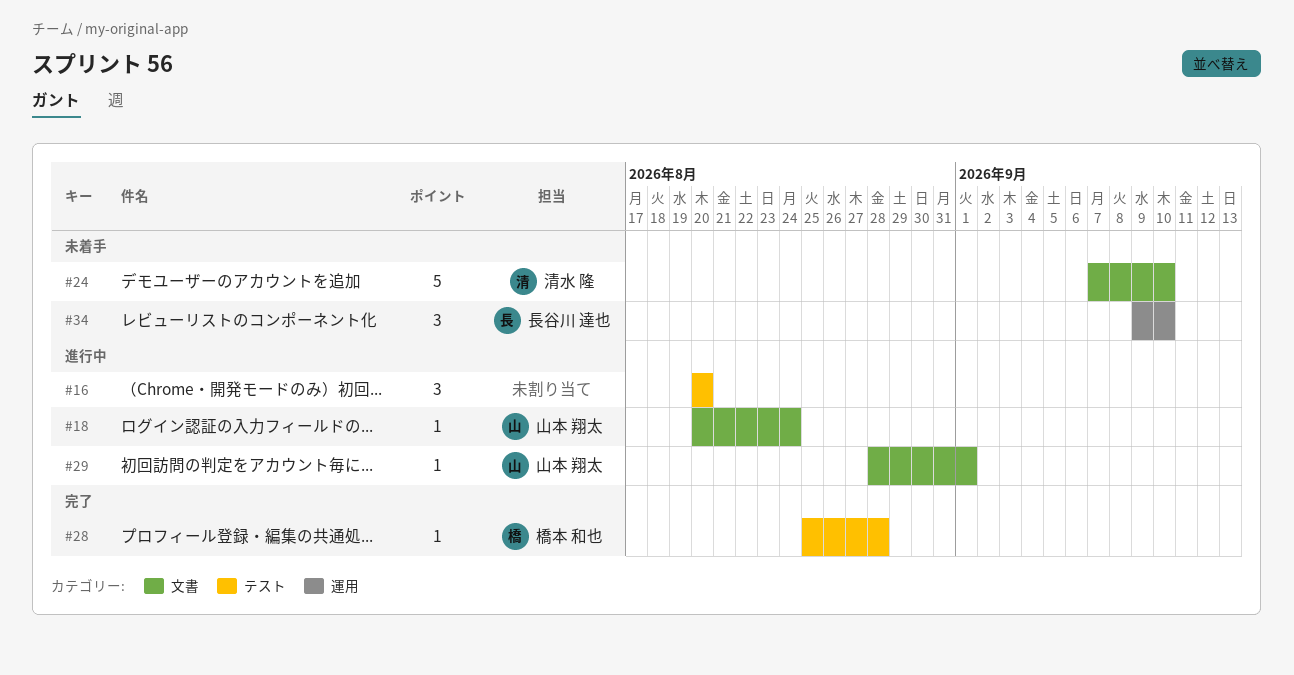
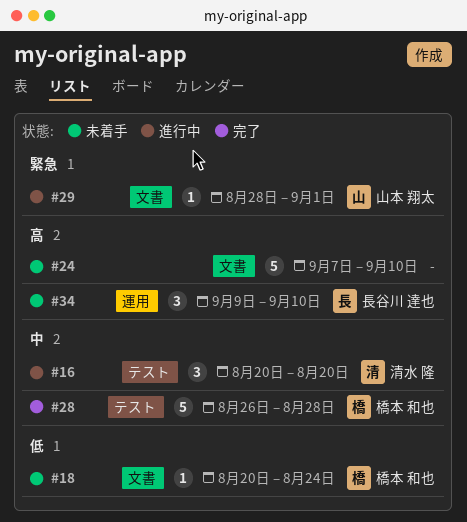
#16, owner: none -> 清水 隆
#18, status: 進行中 -> 未着手
#18, owner: 山本 翔太 -> 橋本 和也
#24, owner: 清水 隆 -> none
#28, estimate: 1 -> 5
#28, start: Aug 25 -> Aug 26

